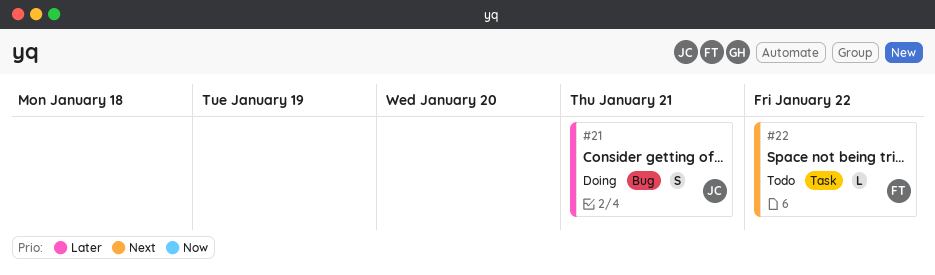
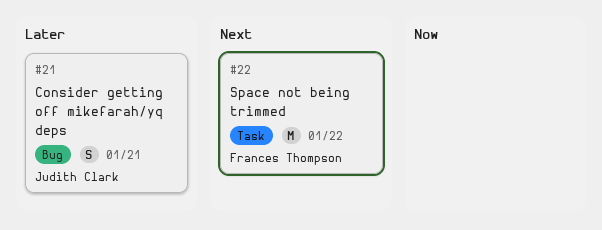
#22, estimate: L -> M

